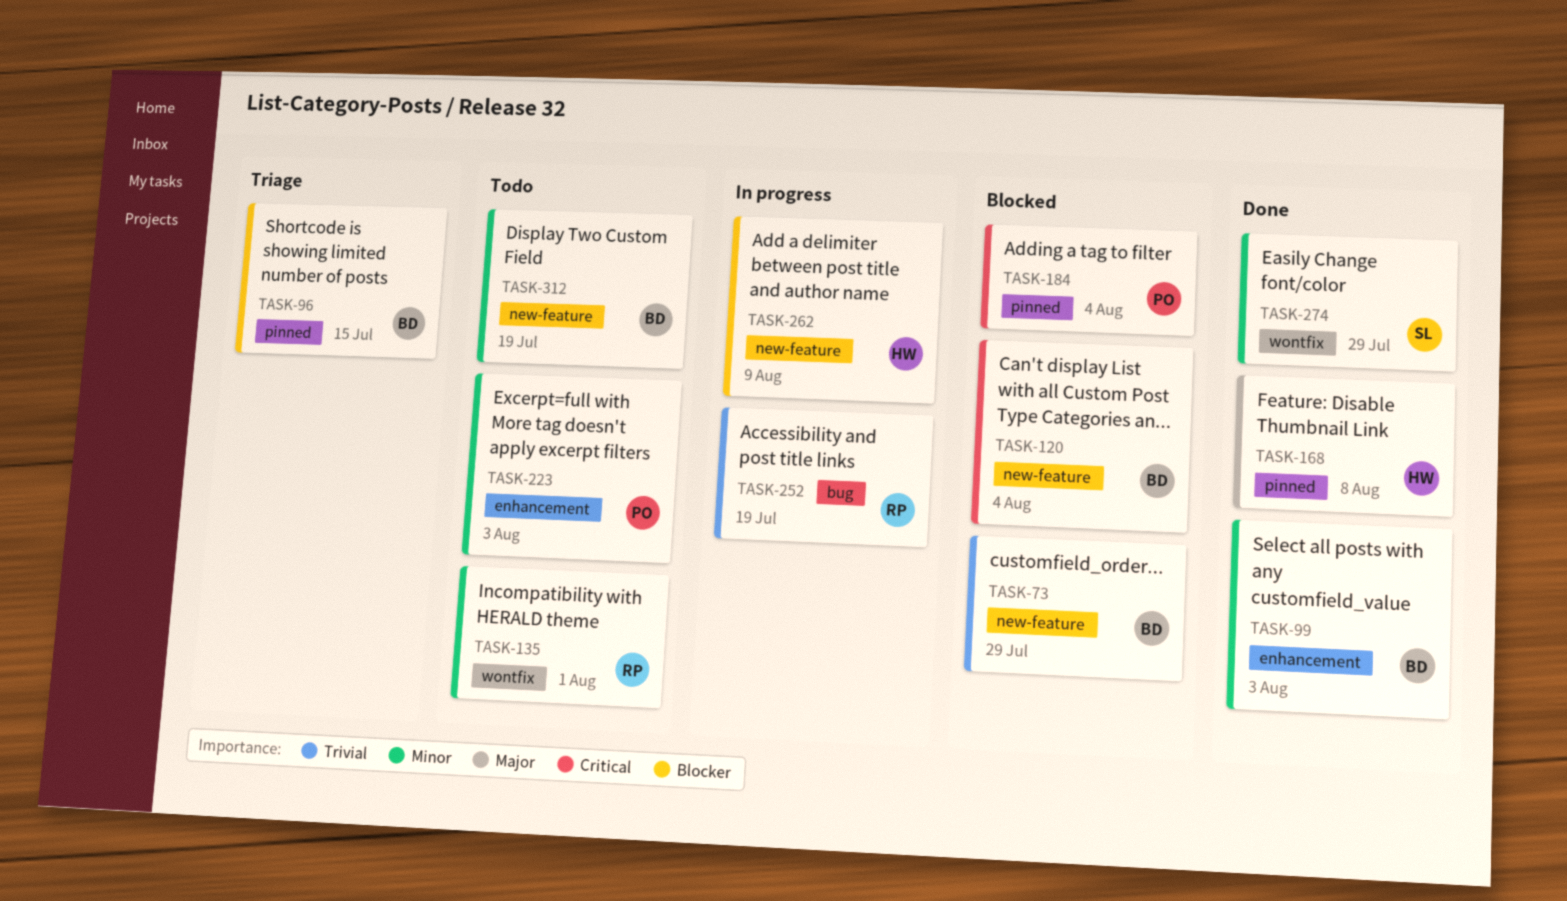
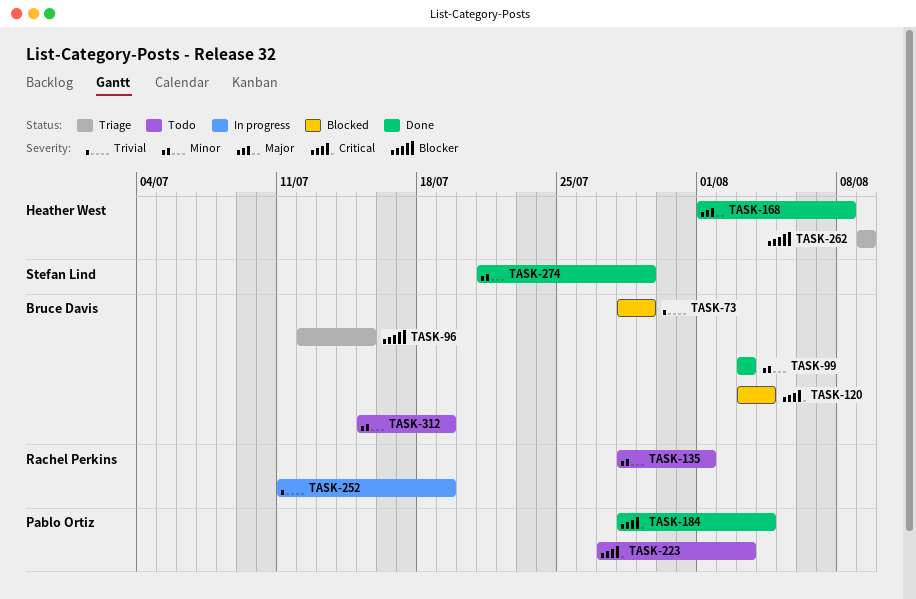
TASK-184, status: Blocked -> Done
TASK-223, priority: Minor -> Critical
TASK-262, status: In progress -> Triage

